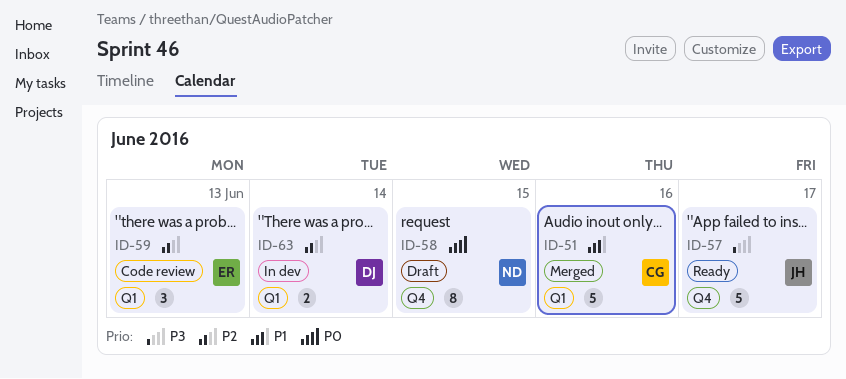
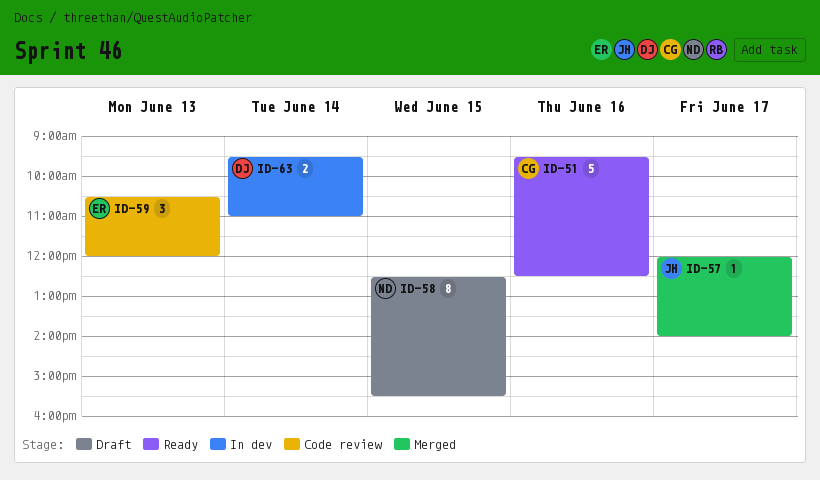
ID-51, status: Merged -> Ready
ID-57, status: Ready -> Merged
ID-57, estimate: 5 -> 1

